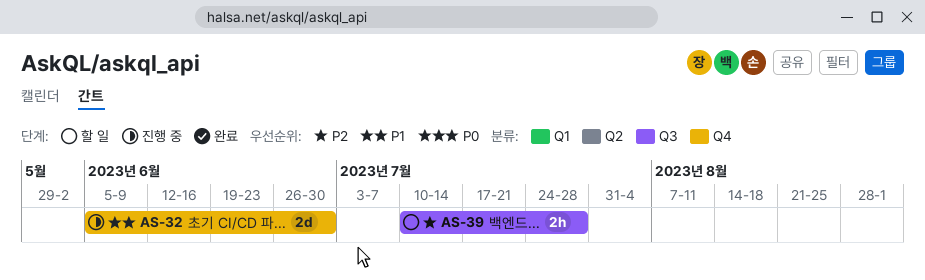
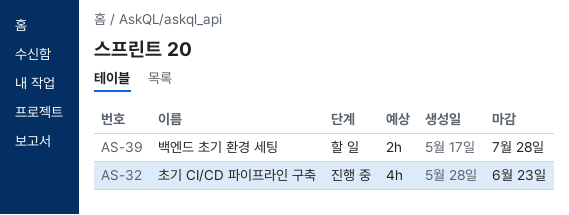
AS-32, estimate: 2d -> 4h
AS-32, due: Jun 30 -> Jun 23

